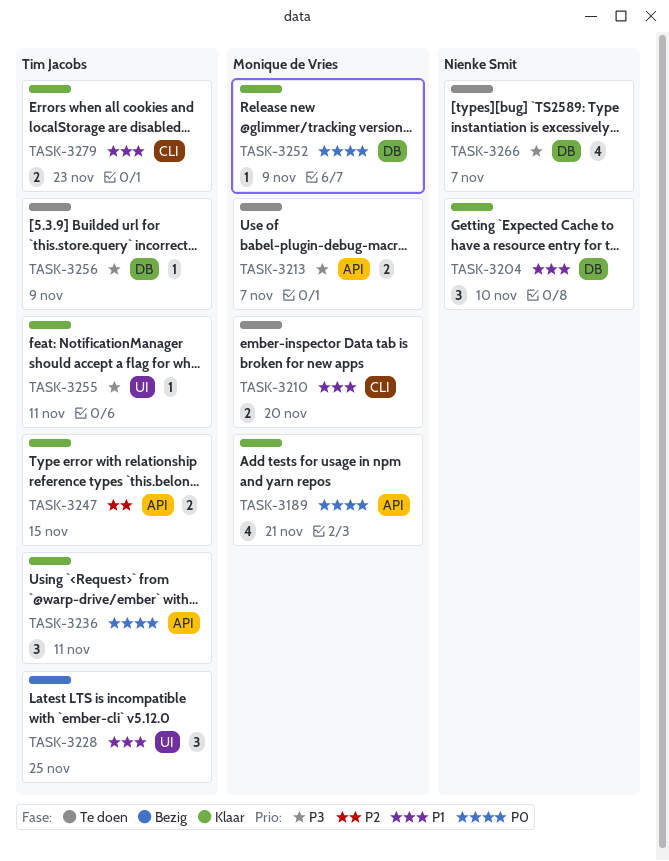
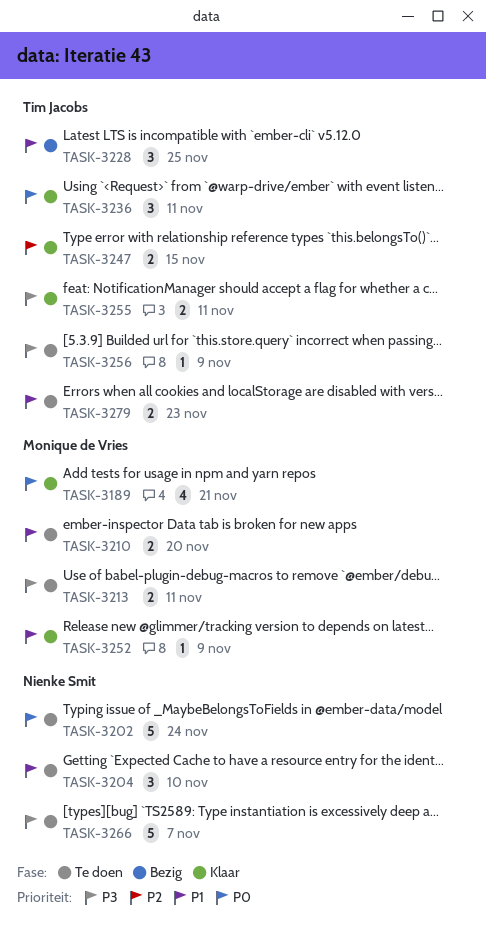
TASK-3202: none -> present
TASK-3204, status: Klaar -> Te doen
TASK-3213, due: Nov 7 -> Nov 11
TASK-3252, priority: P0 -> P1
TASK-3255, estimate: 1 -> 2
TASK-3266, estimate: 4 -> 5
TASK-3279, status: Klaar -> Te doen

